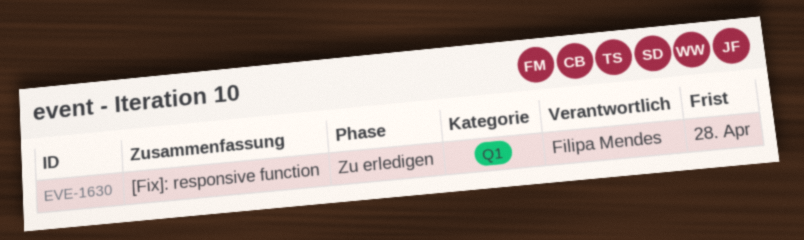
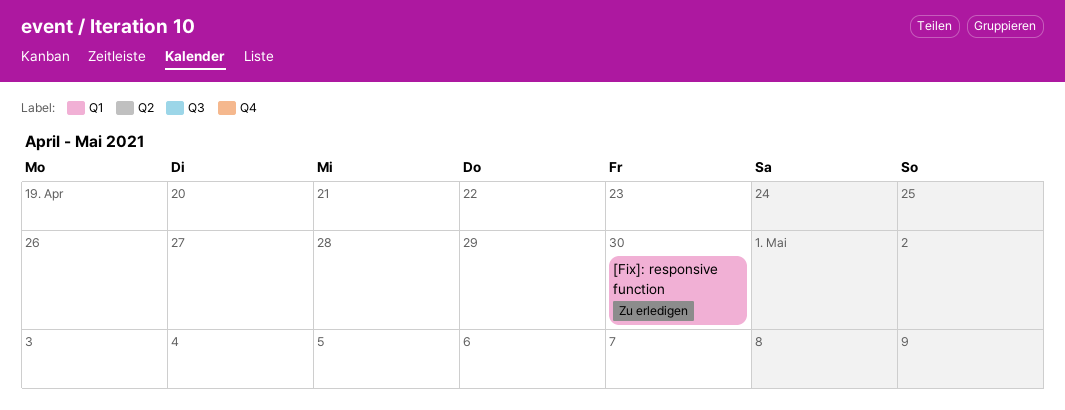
[Fix]: responsive function, due: Apr 28 -> Apr 30

